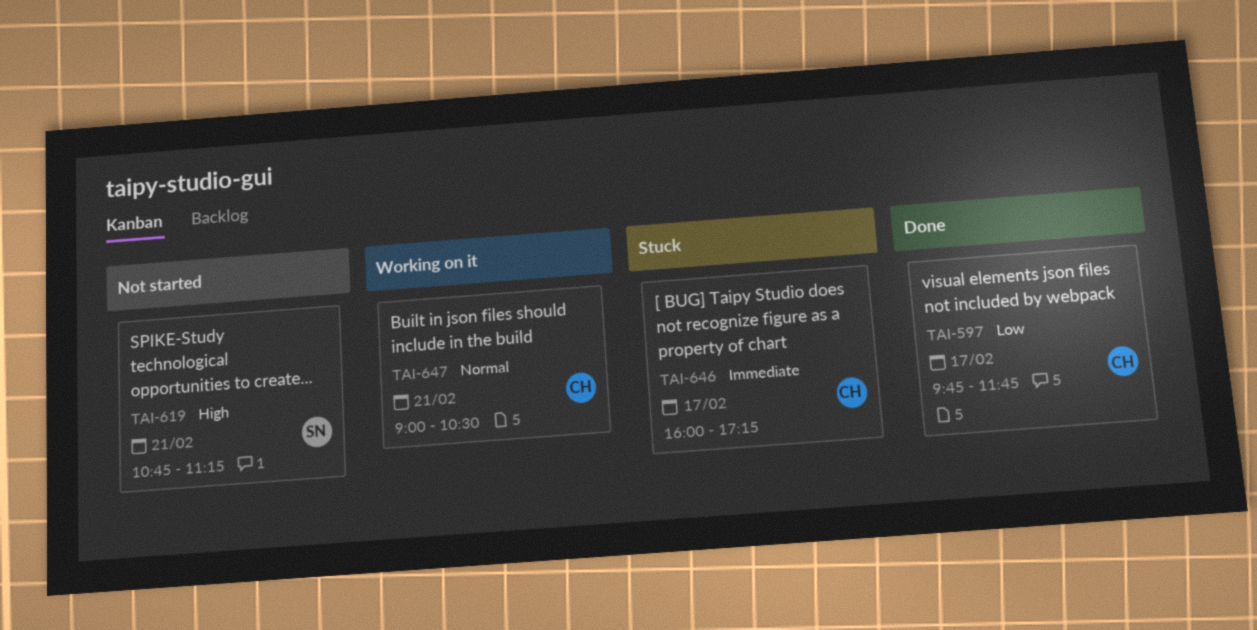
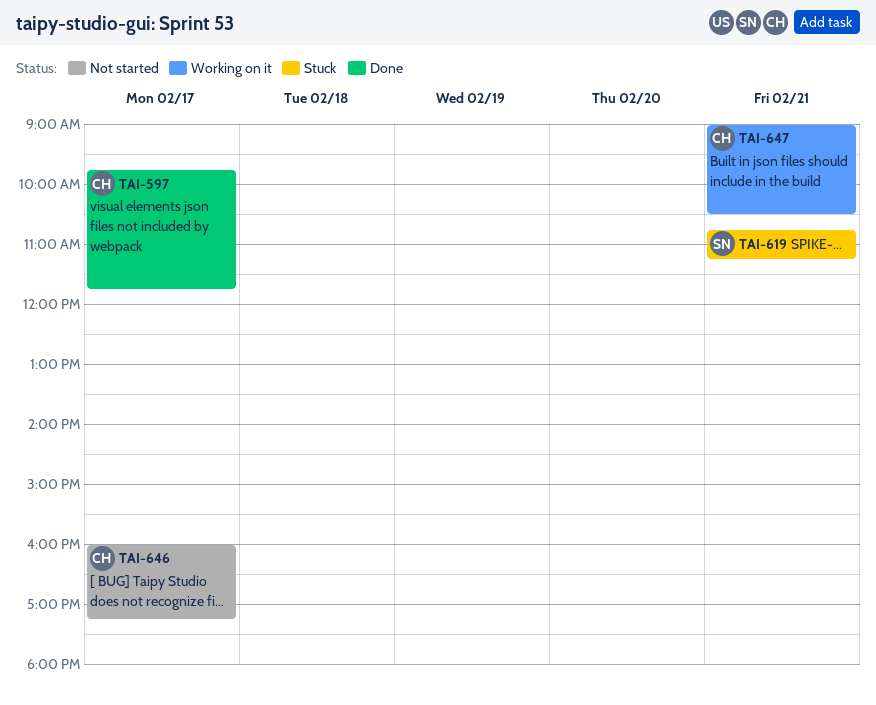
TAI-619, status: Not started -> Stuck
TAI-646, status: Stuck -> Not started

